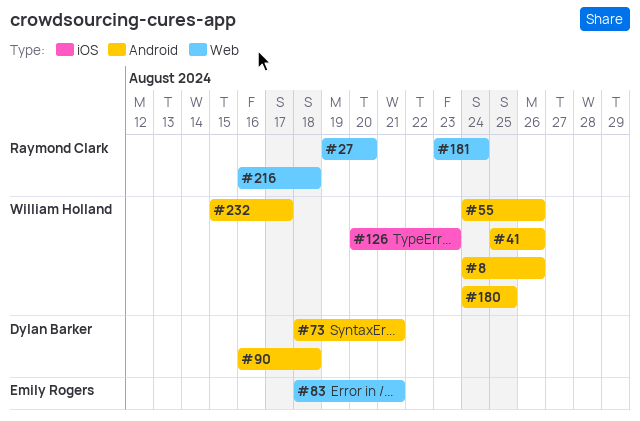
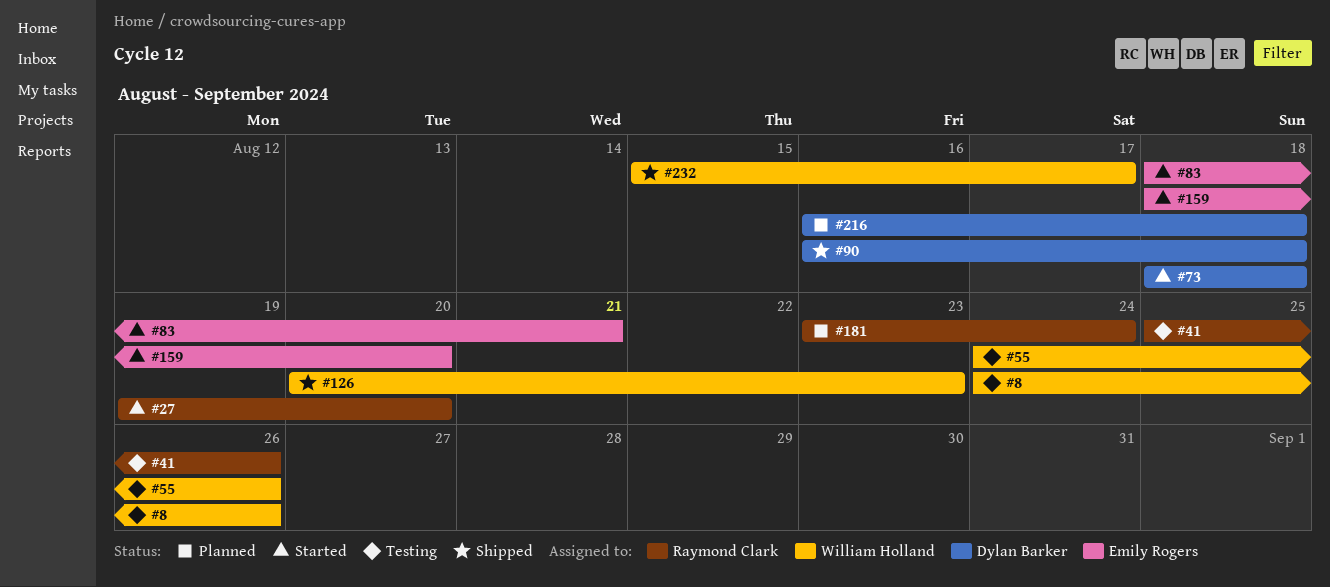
#41, owner: William Holland -> Raymond Clark
#73, due: Aug 21 -> Aug 18
#159: none -> present
#180: present -> none
#216, owner: Raymond Clark -> Dylan Barker

